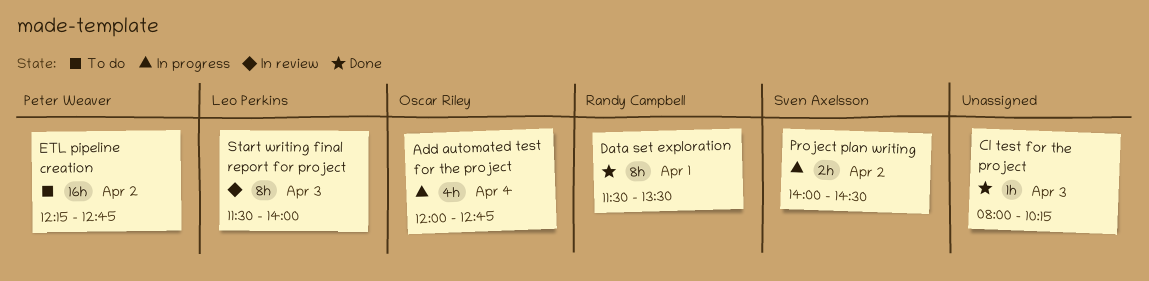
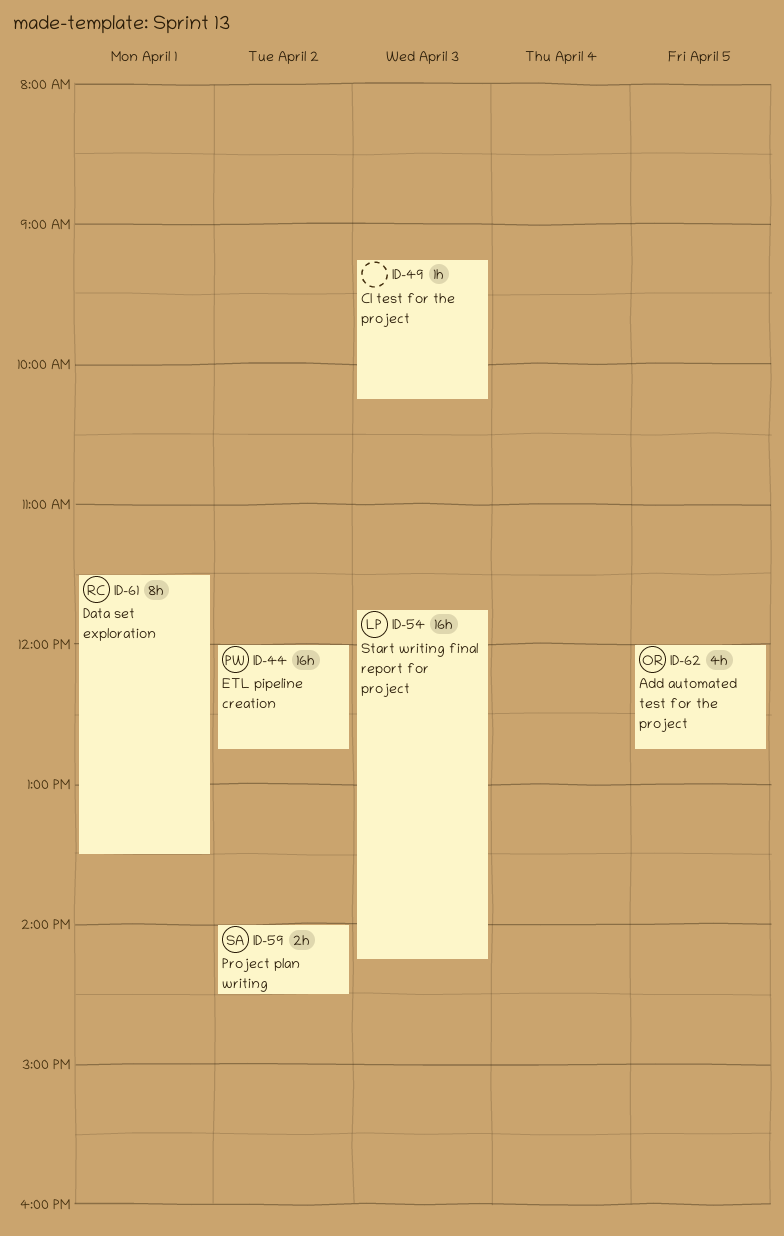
Add automated test for the project, day: Apr 4 -> Apr 5
CI test for the project, begins: 08:00 -> 09:15
ETL pipeline creation, begins: 12:15 -> 12:00
Start writing final report for project, estimate: 8h -> 16h
Start writing final report for project, begins: 11:30 -> 11:45
Start writing final report for project, ends: 14:00 -> 14:15

